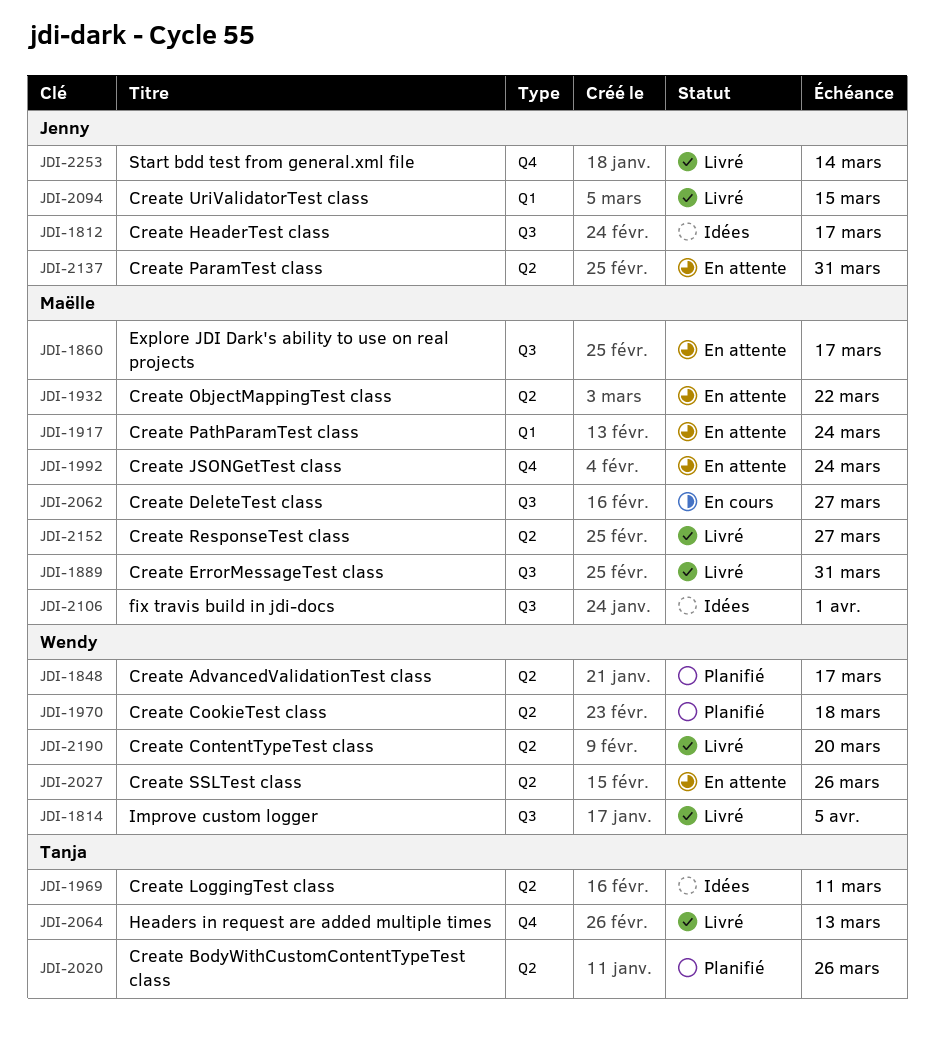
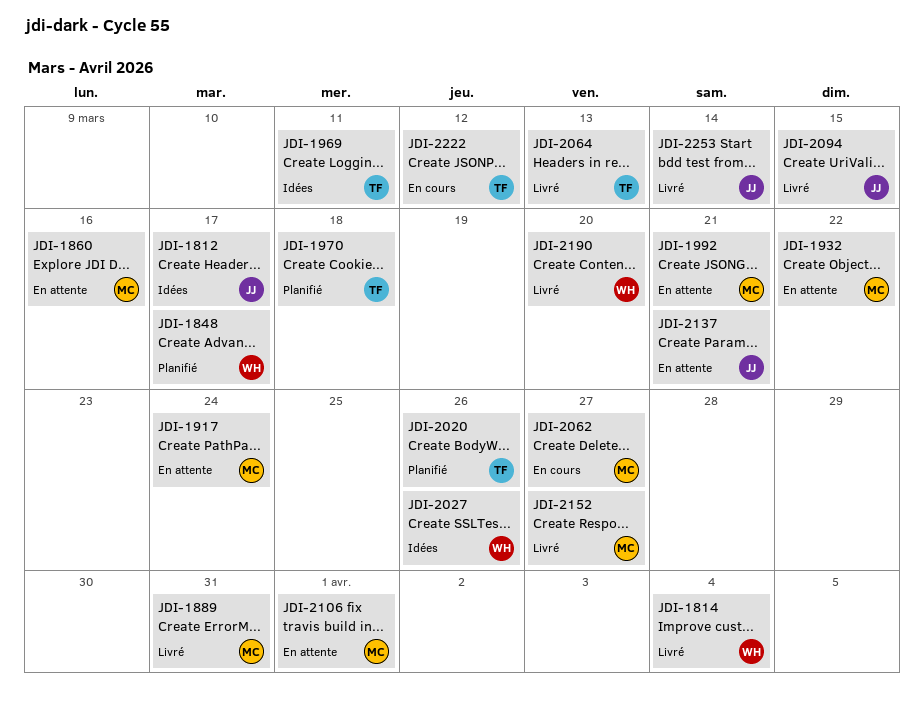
JDI-1814, due: Apr 5 -> Apr 4
JDI-1860, due: Mar 17 -> Mar 16
JDI-1970, owner: Wendy -> Tanja
JDI-1992, due: Mar 24 -> Mar 21
JDI-2027, status: En attente -> Idées
JDI-2106, status: Idées -> En attente
JDI-2137, due: Mar 31 -> Mar 21
JDI-2222: none -> present

